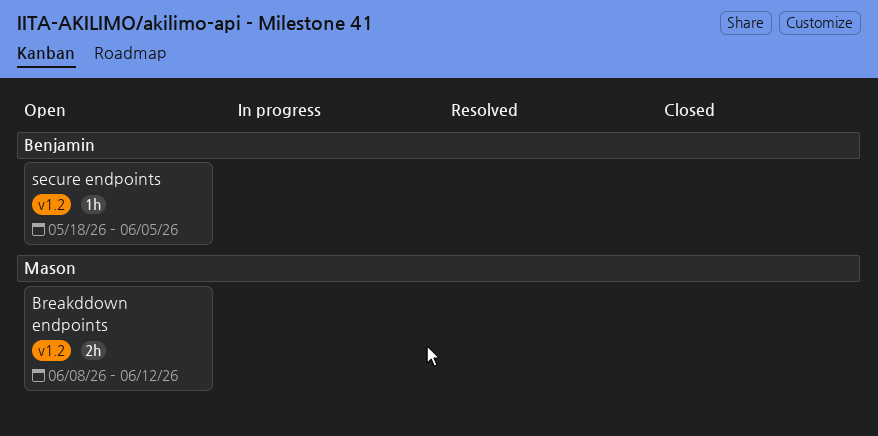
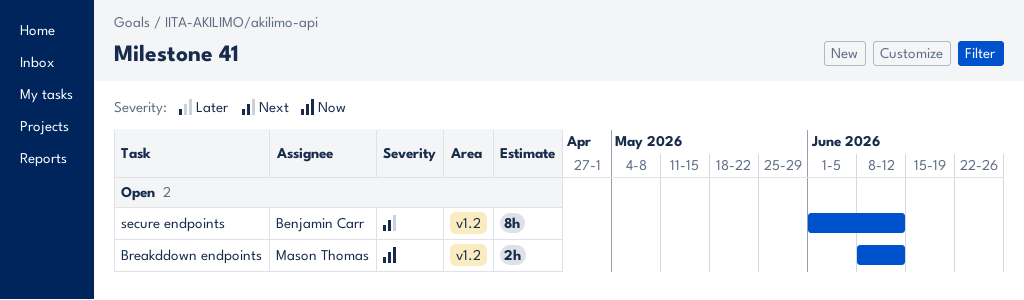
secure endpoints, estimate: 1h -> 8h
secure endpoints, start: May 18 -> Jun 1
secure endpoints, due: Jun 5 -> Jun 12

